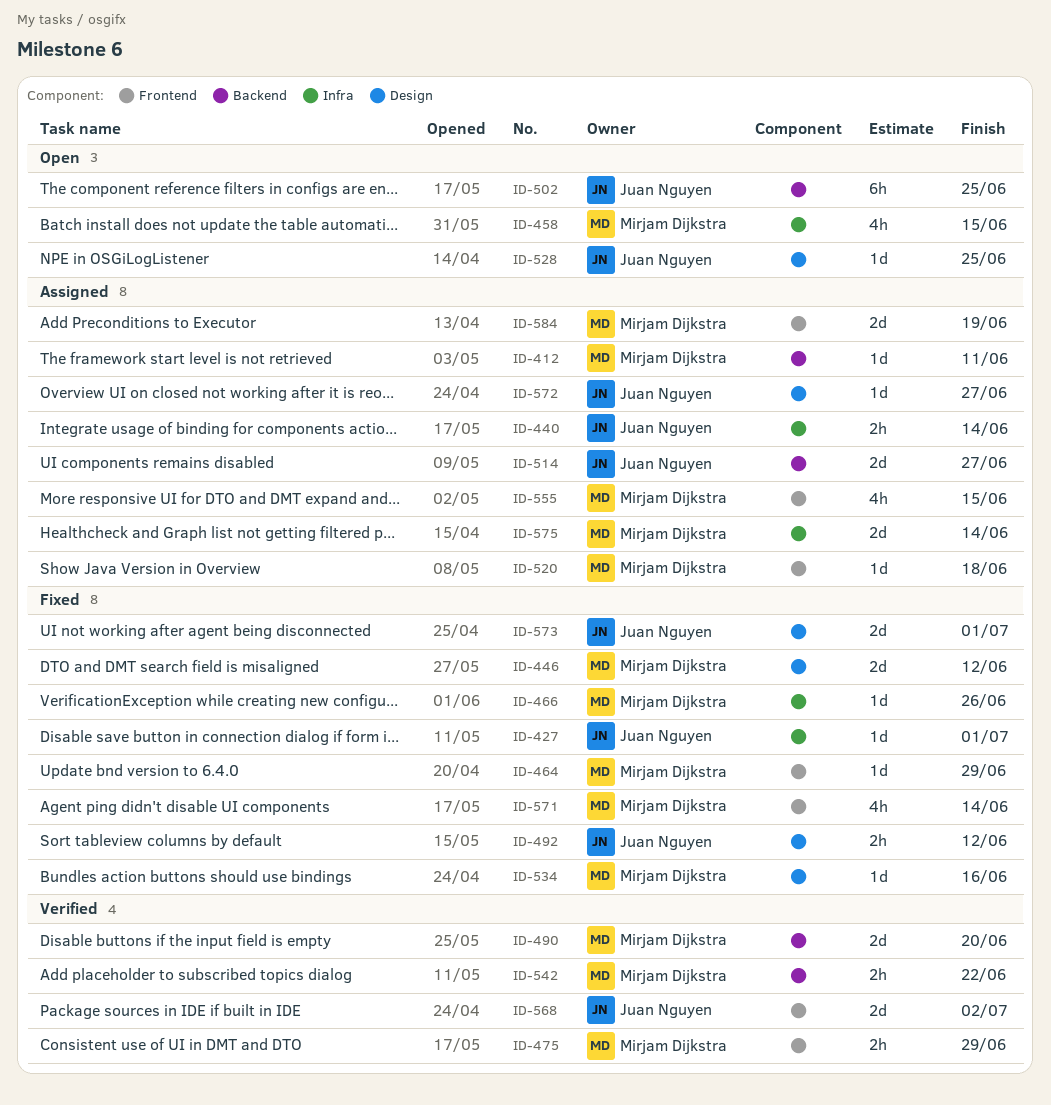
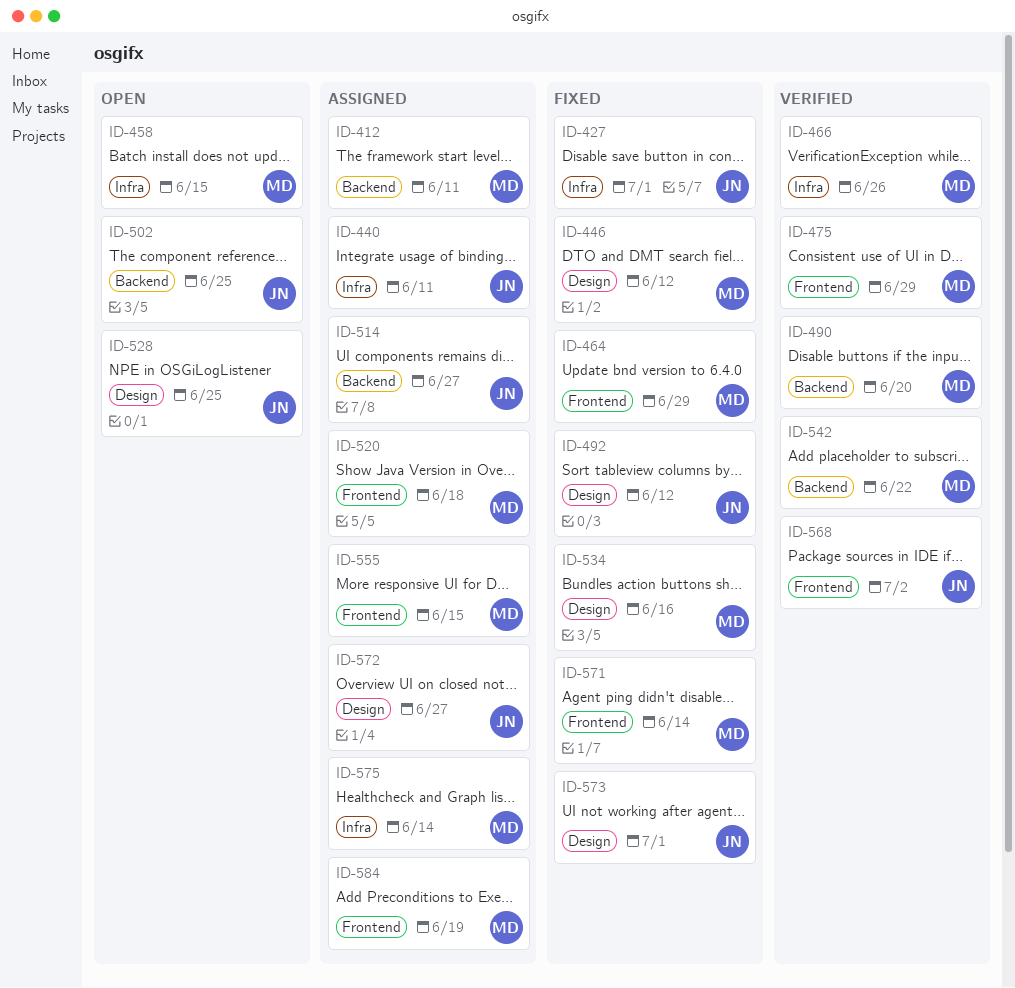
ID-440, due: Jun 14 -> Jun 11
ID-466, status: Fixed -> Verified

